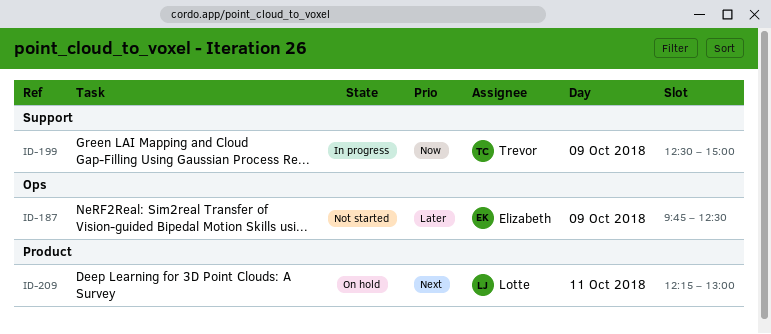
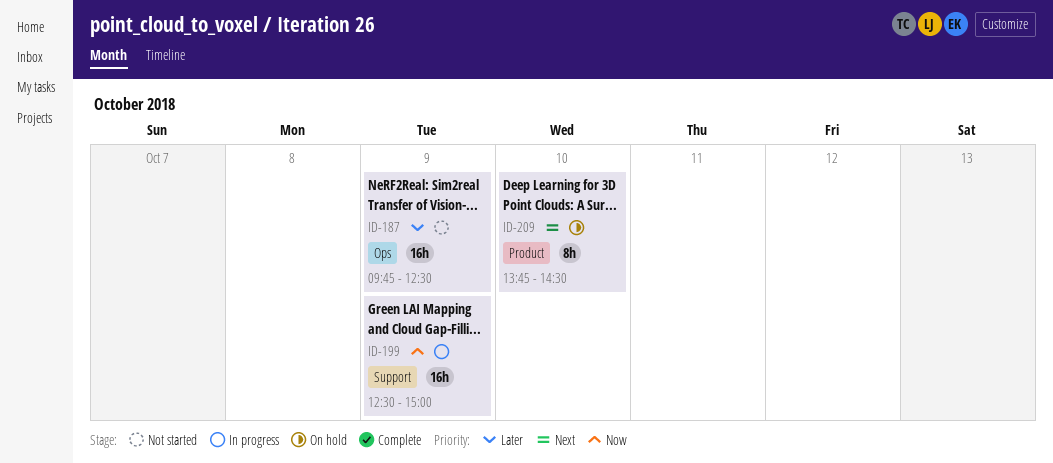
ID-209, day: Oct 11 -> Oct 10
ID-209, begins: 12:15 -> 13:45
ID-209, ends: 13:00 -> 14:30

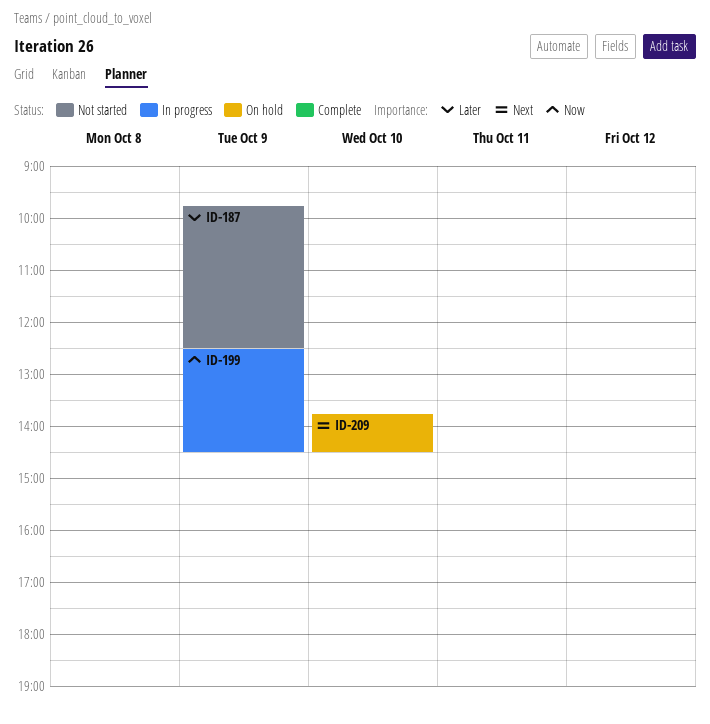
ID-199, ends: 15:00 -> 14:30

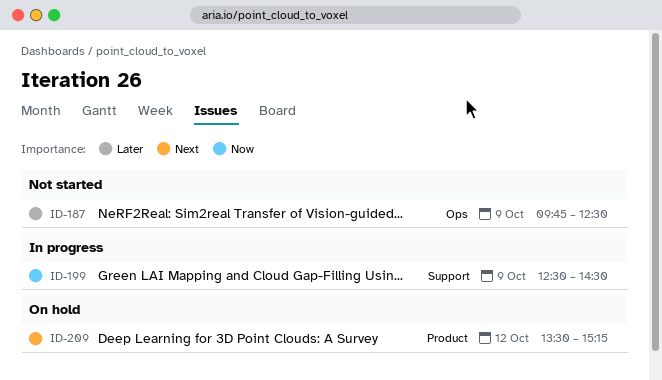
ID-209, day: Oct 10 -> Oct 12
ID-209, begins: 13:45 -> 13:30
ID-209, ends: 14:30 -> 15:15

